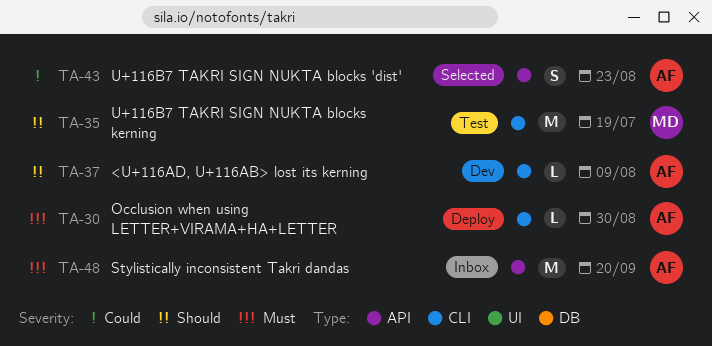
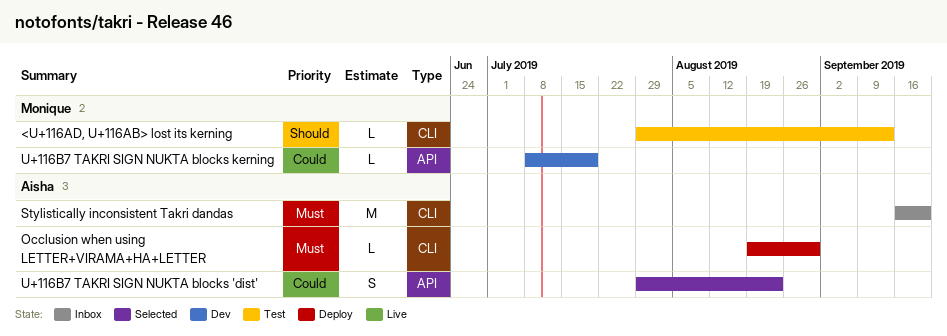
<U+116AD, U+116AB> lost its kerning, status: Dev -> Test
<U+116AD, U+116AB> lost its kerning, owner: Aisha -> Monique
<U+116AD, U+116AB> lost its kerning, due: Aug 9 -> Sep 13
Stylistically inconsistent Takri dandas, label: API -> CLI
U+116B7 TAKRI SIGN NUKTA blocks kerning, status: Test -> Dev
U+116B7 TAKRI SIGN NUKTA blocks kerning, priority: Should -> Could
U+116B7 TAKRI SIGN NUKTA blocks kerning, label: CLI -> API
U+116B7 TAKRI SIGN NUKTA blocks kerning, estimate: M -> L

